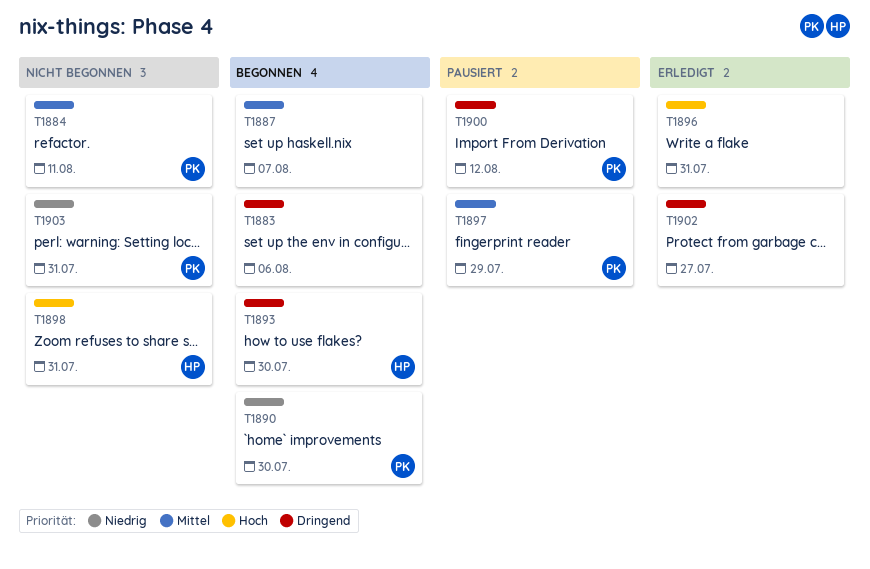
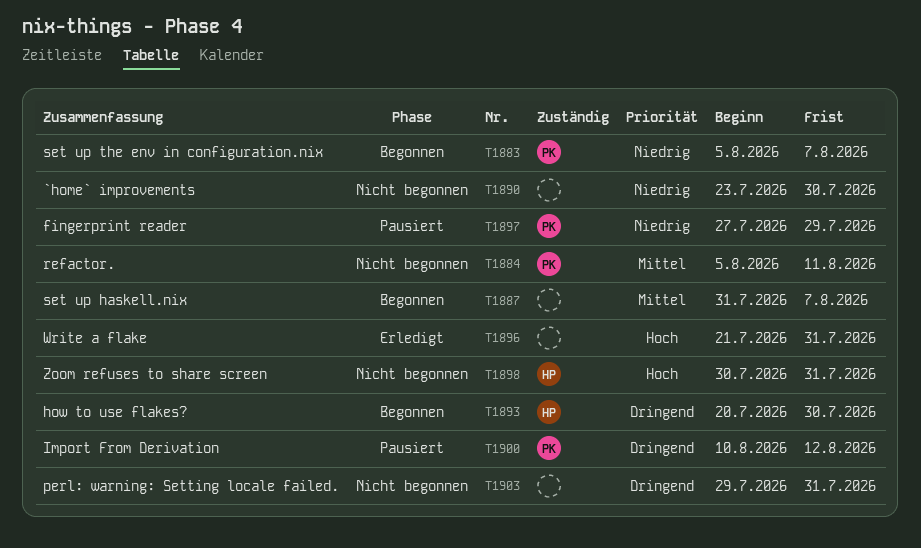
T1883, owner: none -> PK
T1883, priority: Dringend -> Niedrig
T1883, due: Aug 6 -> Aug 7
T1890, status: Begonnen -> Nicht begonnen
T1890, owner: PK -> none
T1897, priority: Mittel -> Niedrig
T1902: present -> none
T1903, owner: PK -> none
T1903, priority: Niedrig -> Dringend

